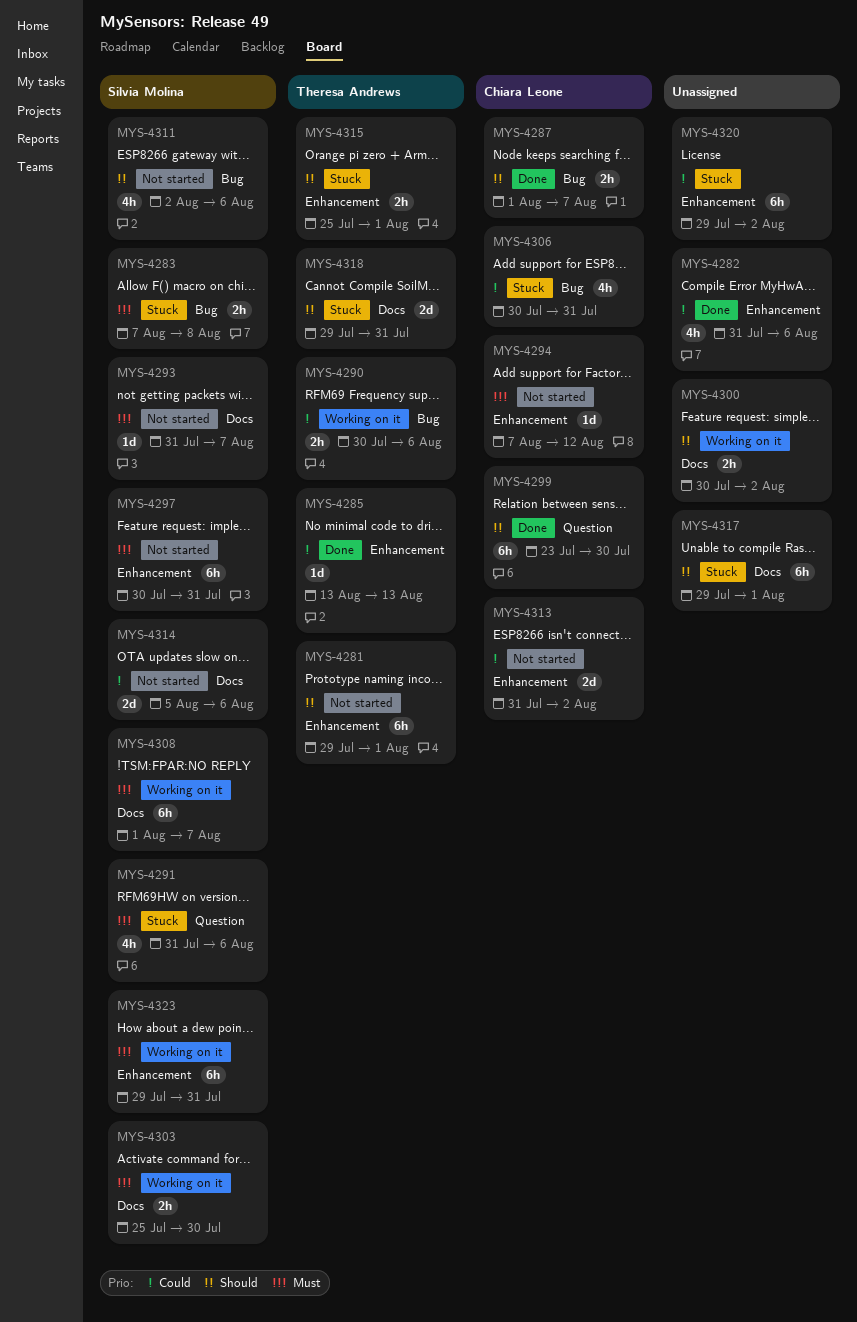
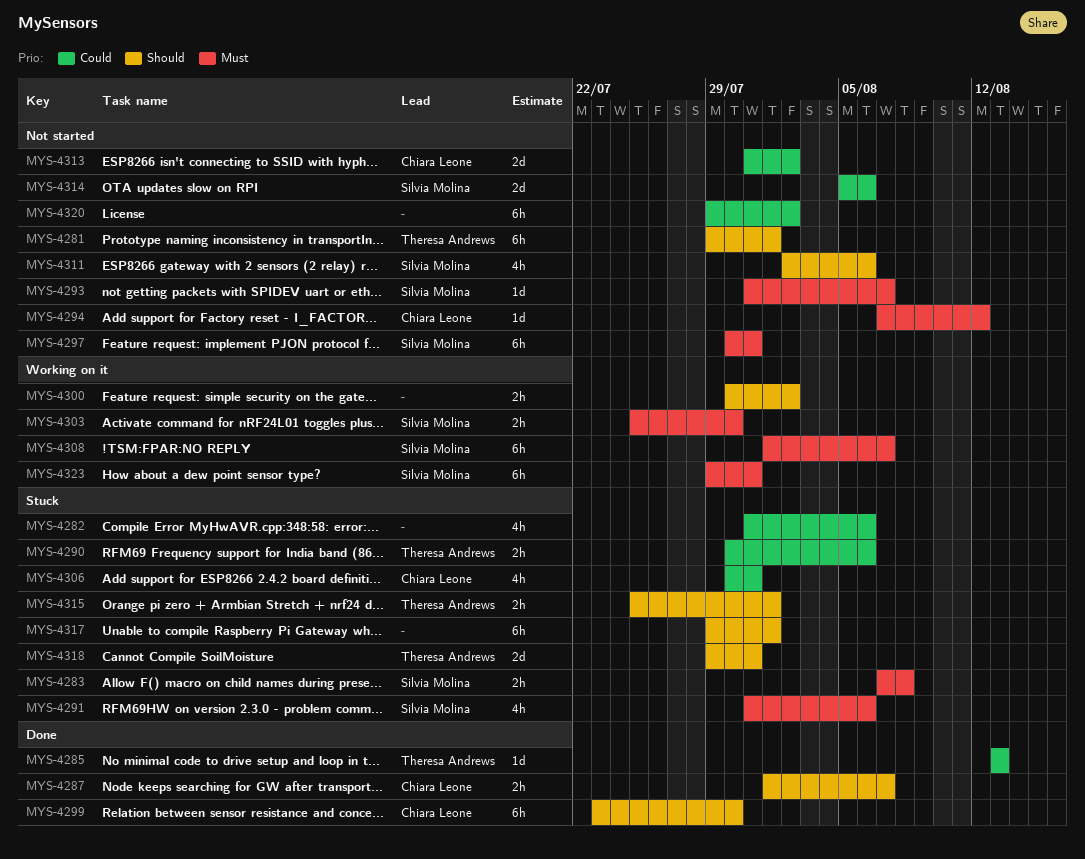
MYS-4282, status: Done -> Stuck
MYS-4290, status: Working on it -> Stuck
MYS-4320, status: Stuck -> Not started

